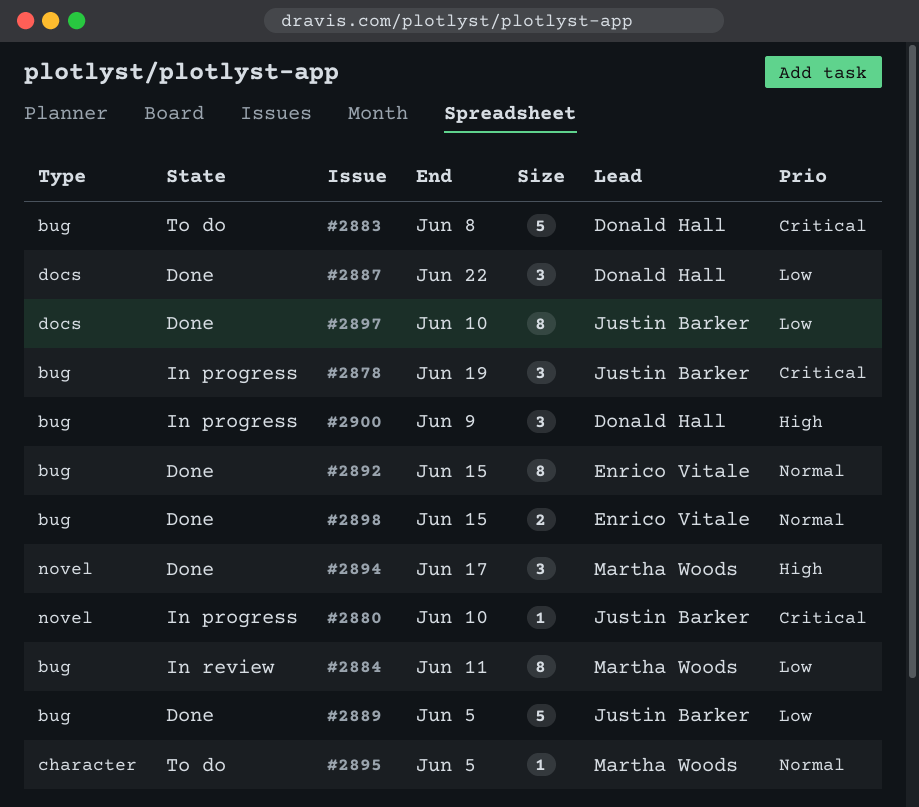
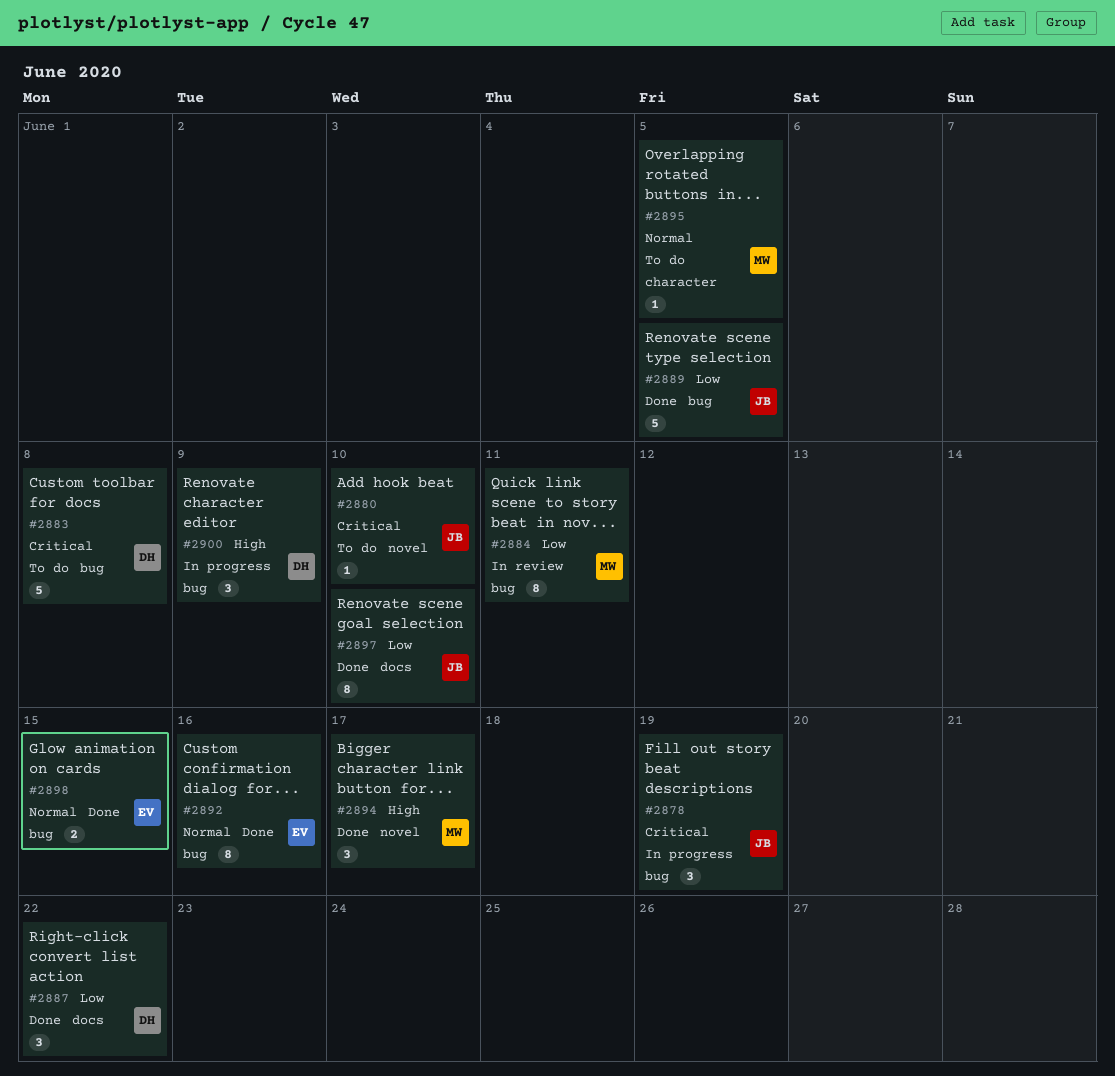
#2880, status: In progress -> To do
#2892, due: Jun 15 -> Jun 16

